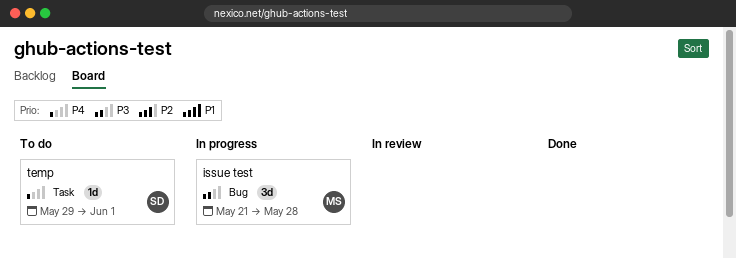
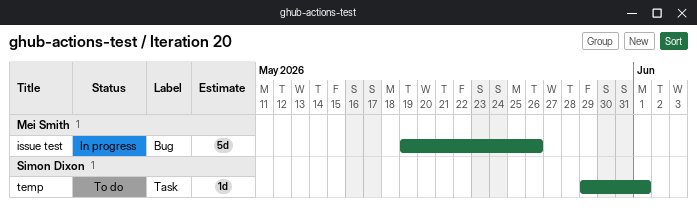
issue test, estimate: 3d -> 5d
issue test, start: May 21 -> May 19
issue test, due: May 28 -> May 26

